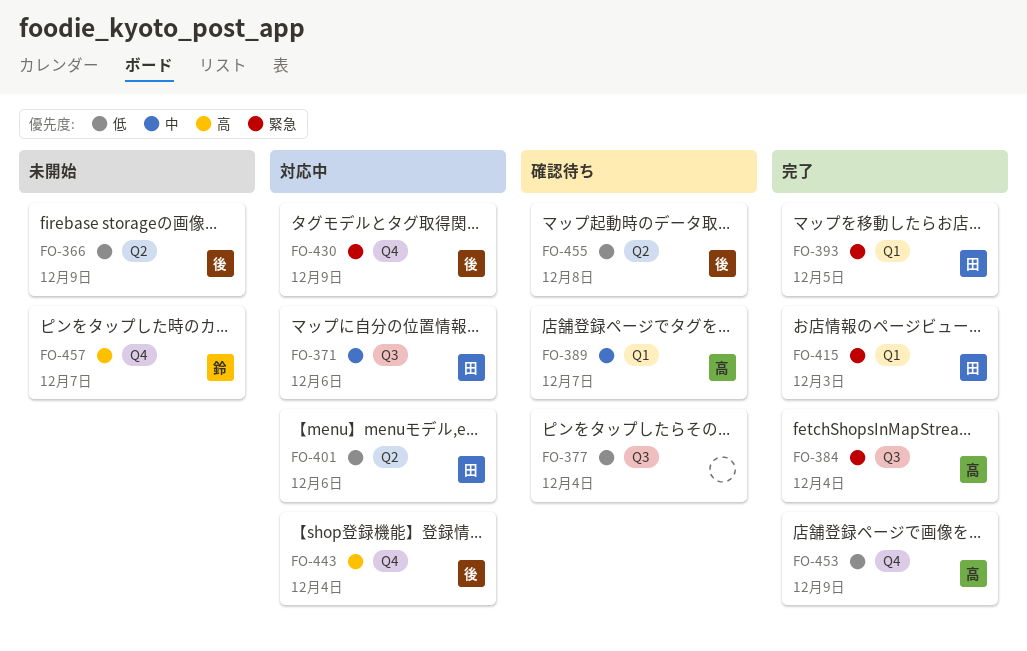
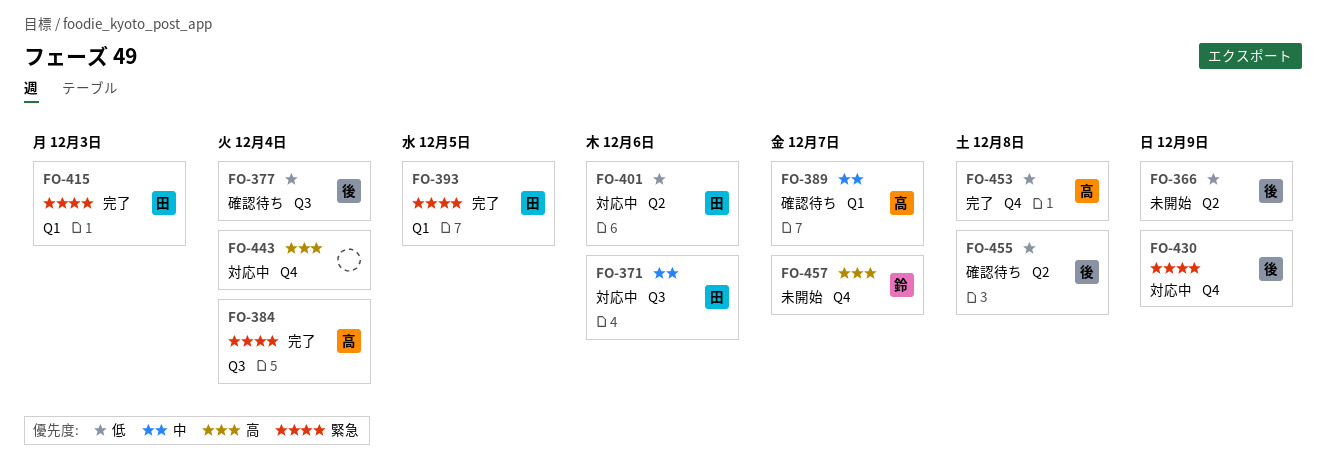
FO-377, owner: none -> 後
FO-443, owner: 後 -> none
FO-453, due: Dec 9 -> Dec 8

